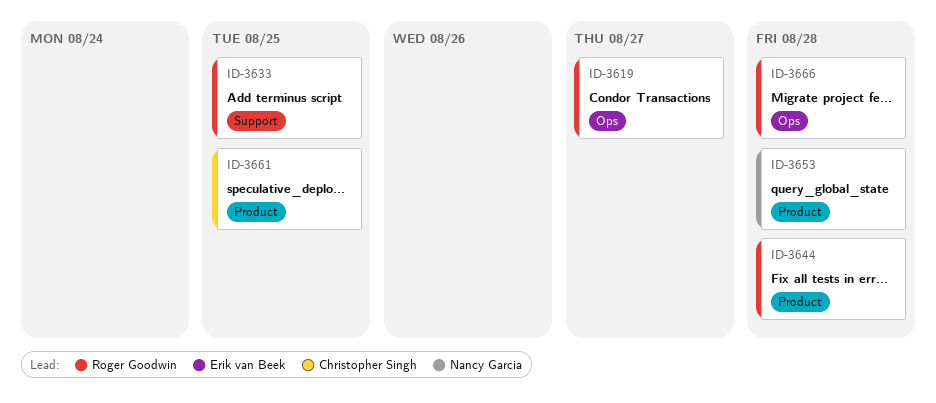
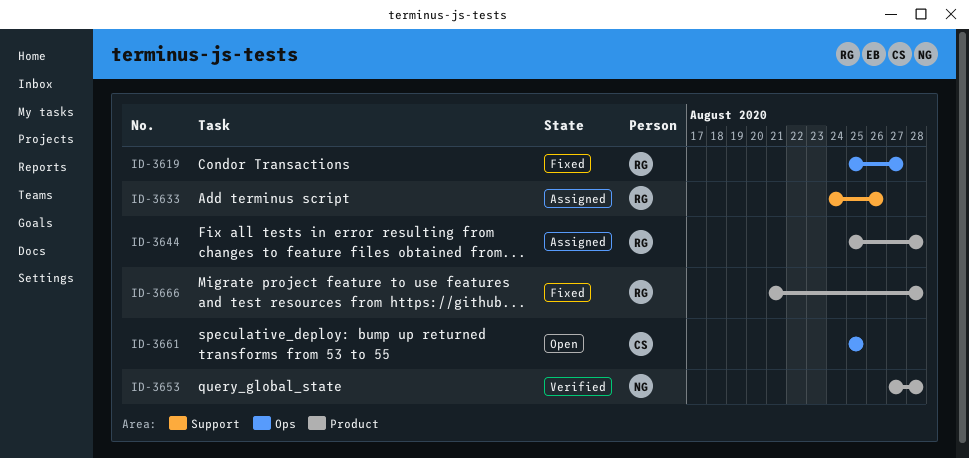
ID-3633, due: Aug 25 -> Aug 26
ID-3661, label: Product -> Ops
ID-3666, label: Ops -> Product

